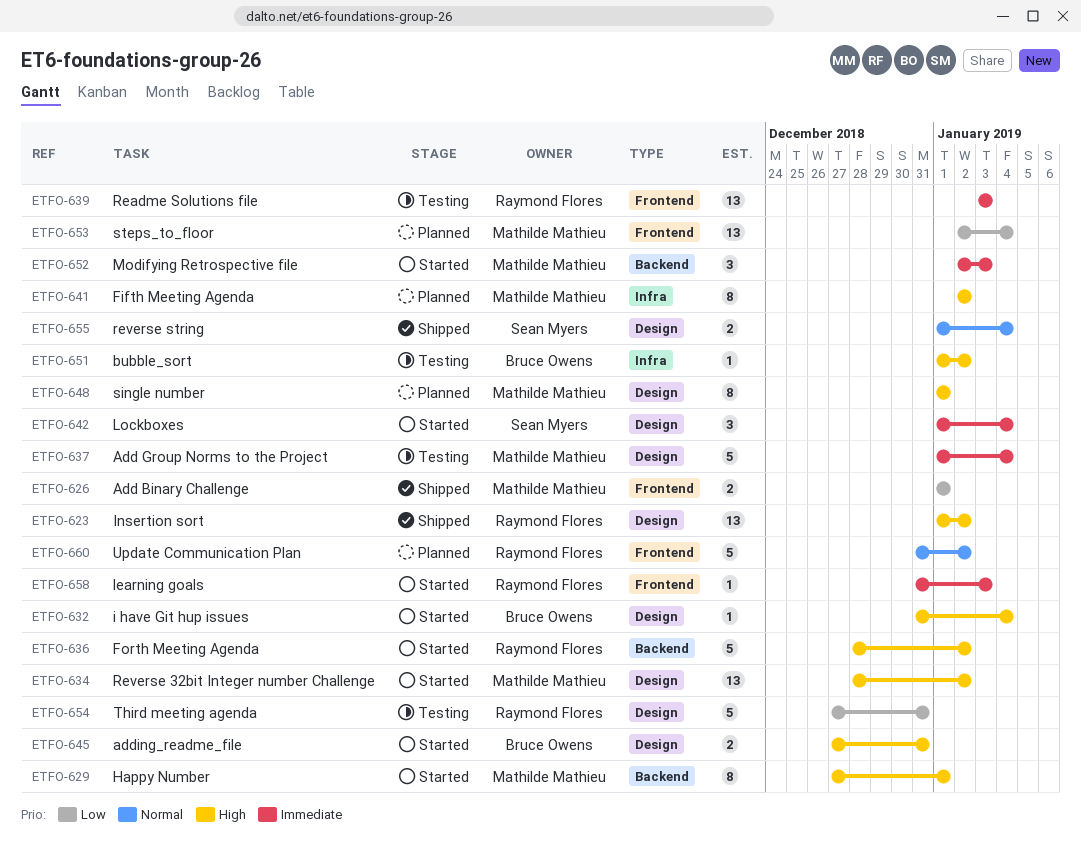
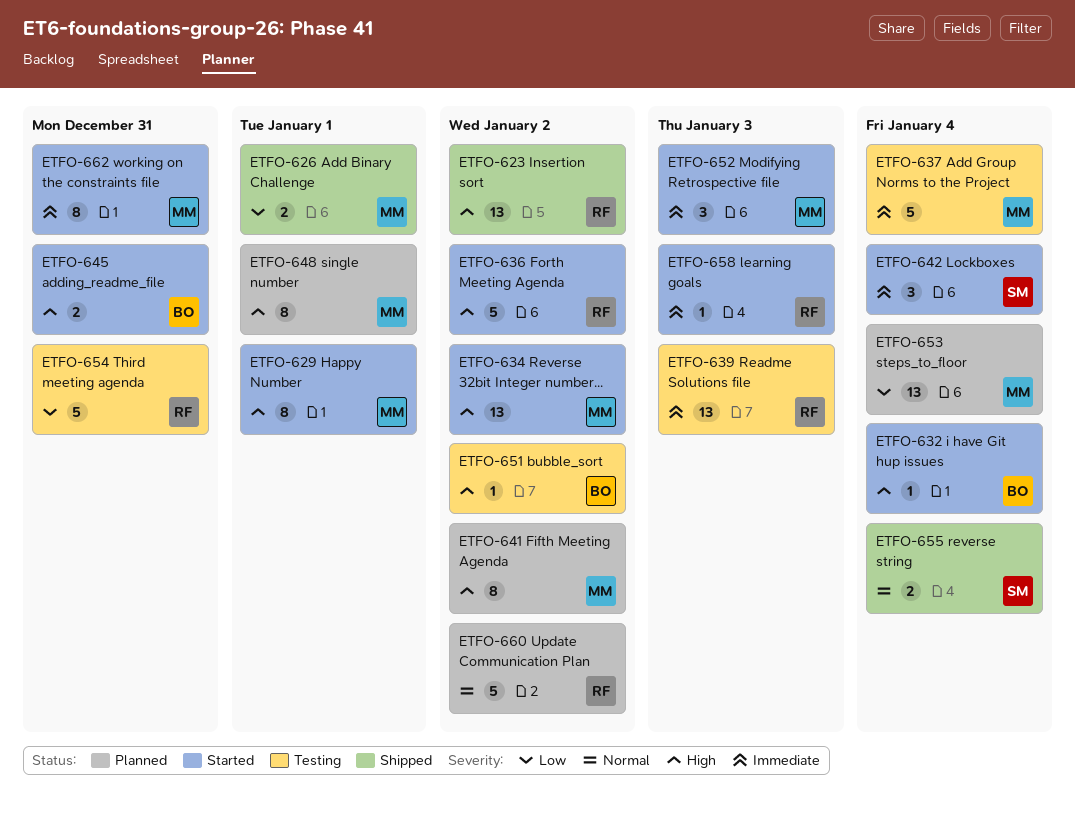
ETFO-662: none -> present

